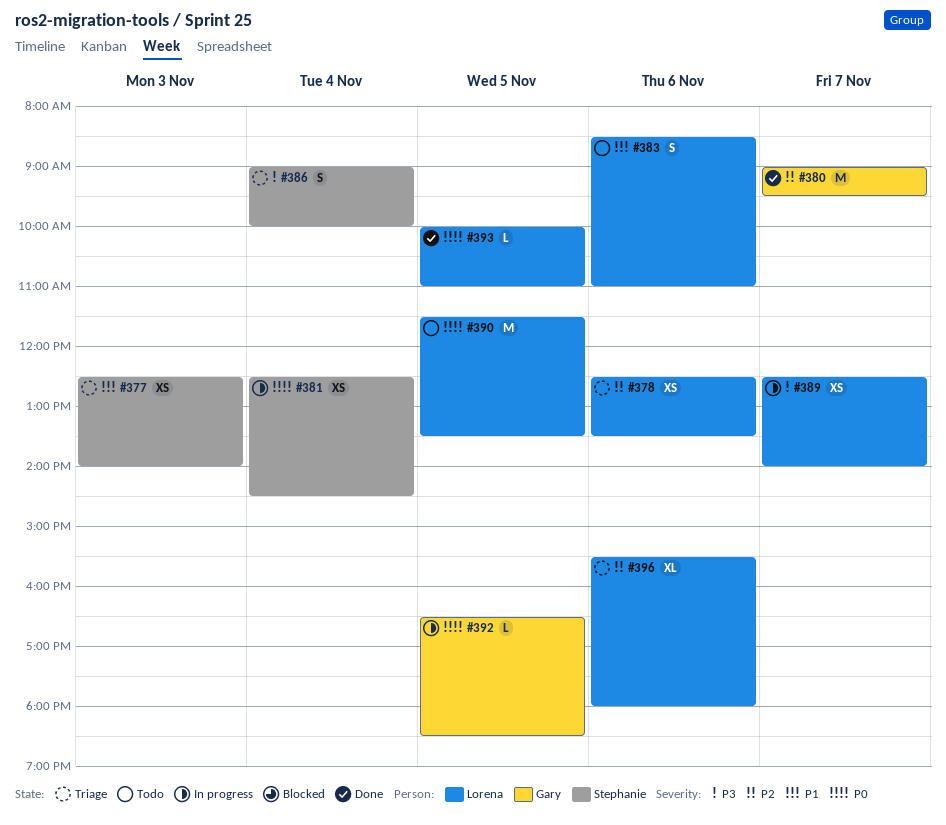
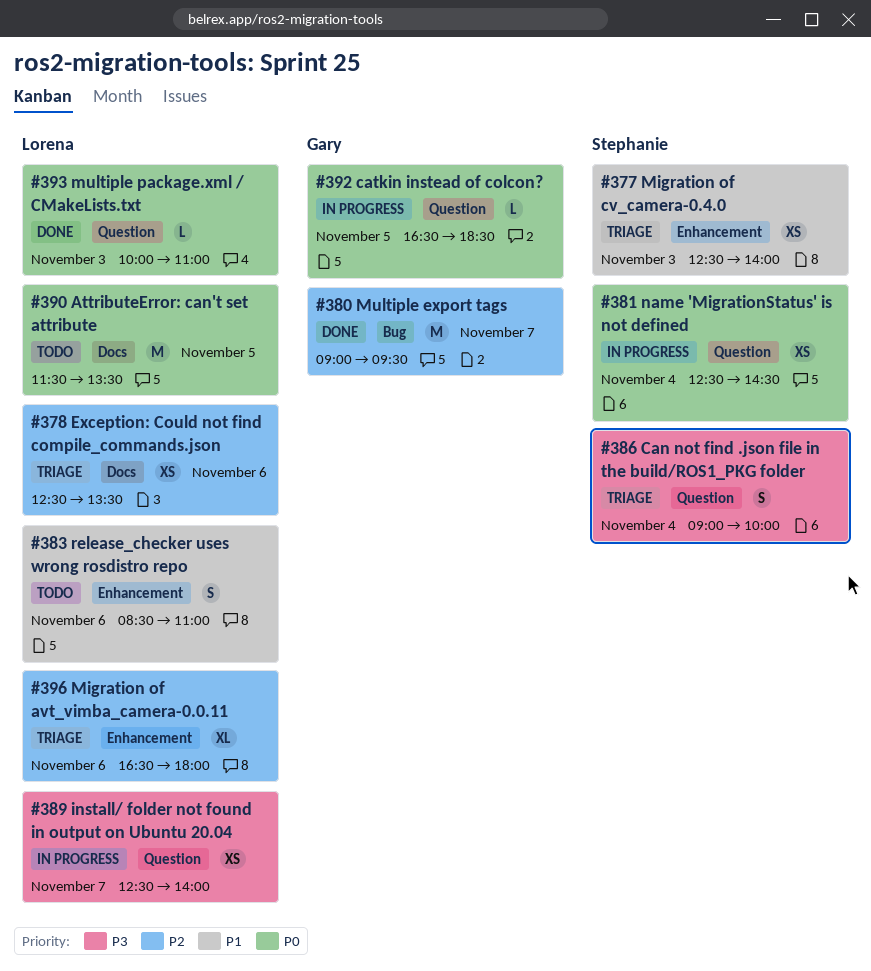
#393, day: Nov 5 -> Nov 3
#396, begins: 15:30 -> 16:30

